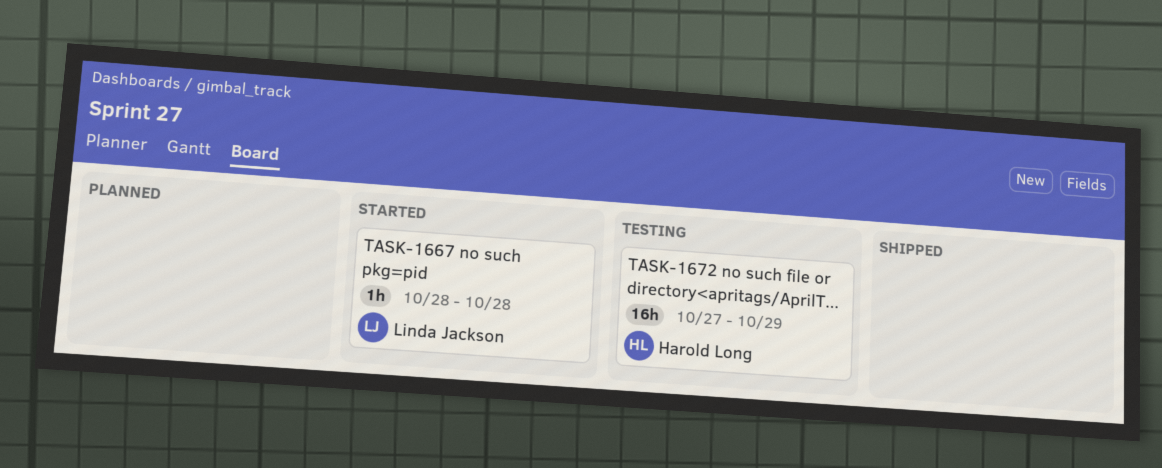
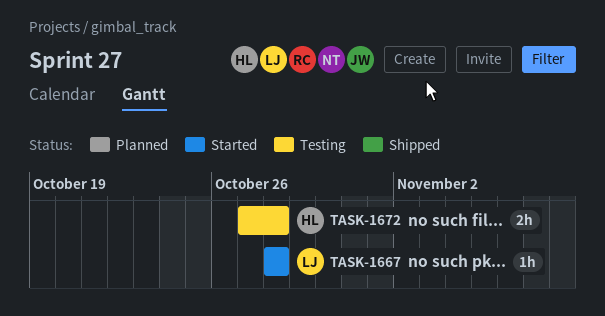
TASK-1672, estimate: 16h -> 2h
TASK-1672, due: Oct 29 -> Oct 28

